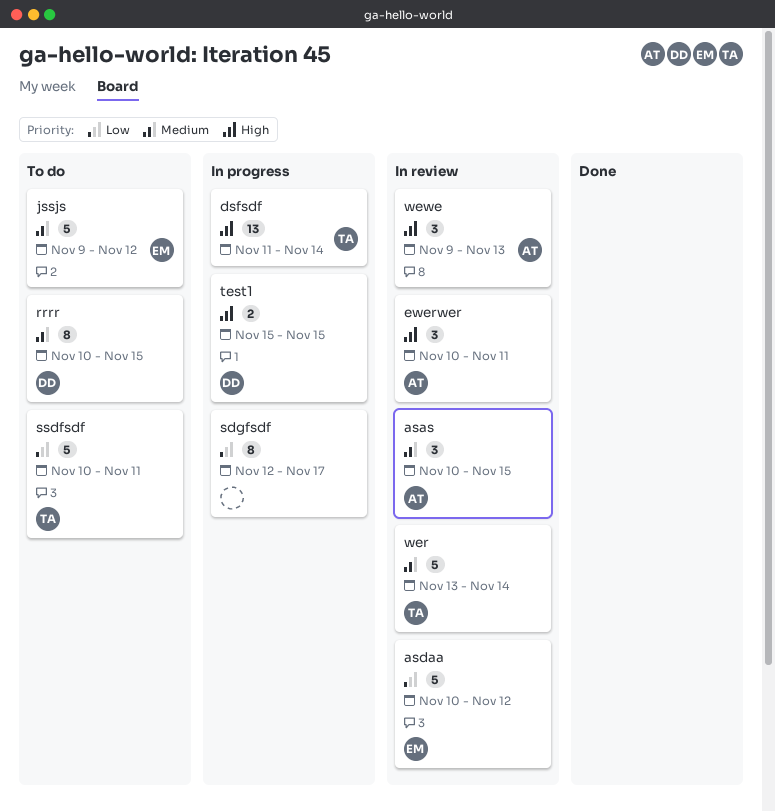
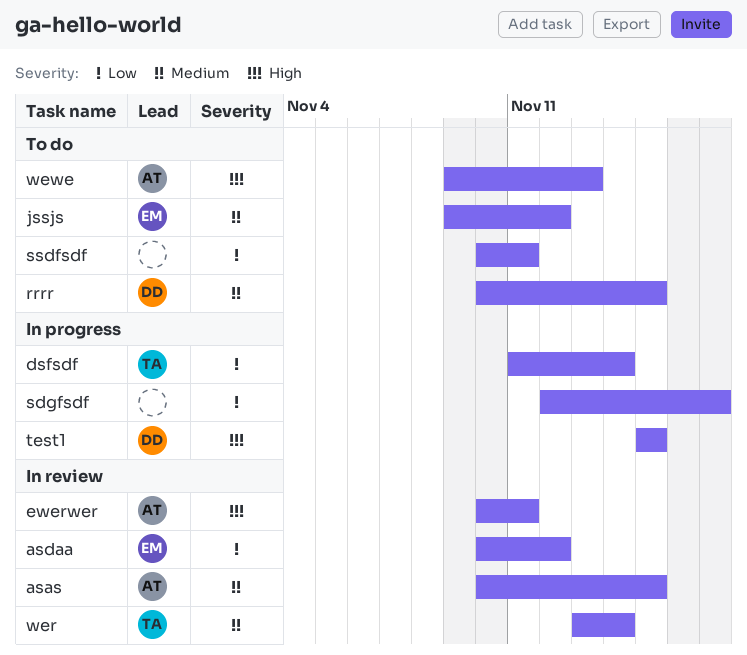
dsfsdf, priority: High -> Low
ssdfsdf, owner: TA -> none
wewe, status: In review -> To do

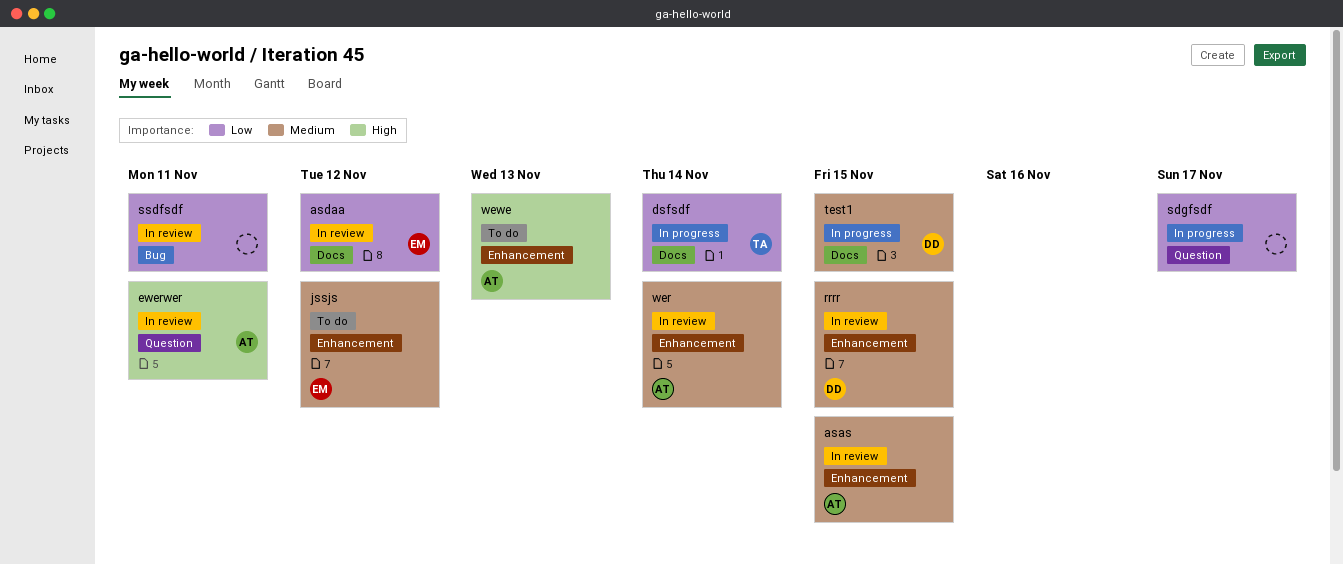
rrrr, status: To do -> In review
ssdfsdf, status: To do -> In review
test1, priority: High -> Medium
wer, owner: TA -> AT

